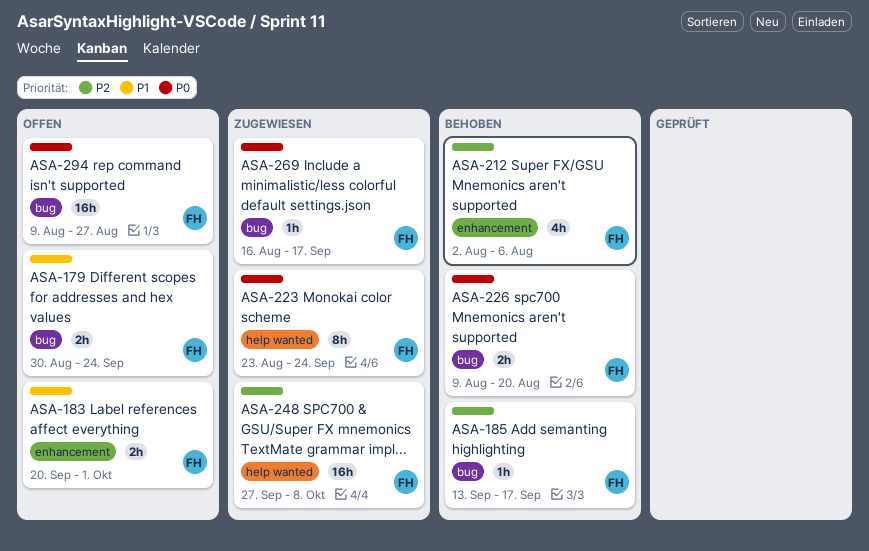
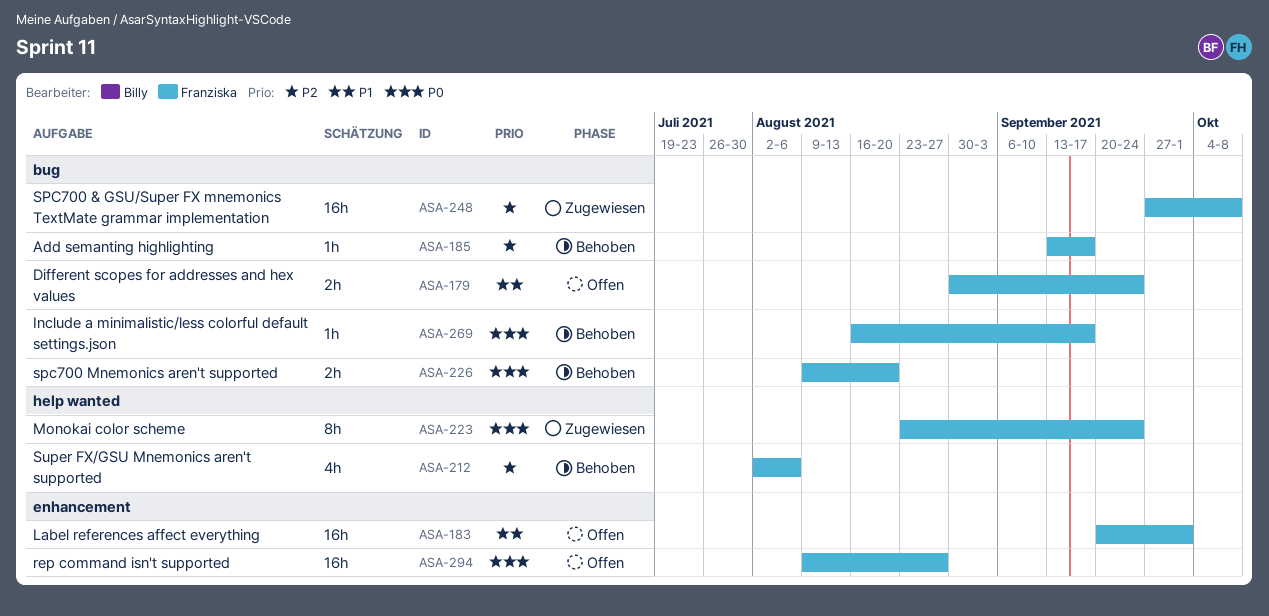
ASA-183, estimate: 2h -> 16h
ASA-212, label: enhancement -> help wanted
ASA-248, label: help wanted -> bug
ASA-269, status: Zugewiesen -> Behoben
ASA-294, label: bug -> enhancement

